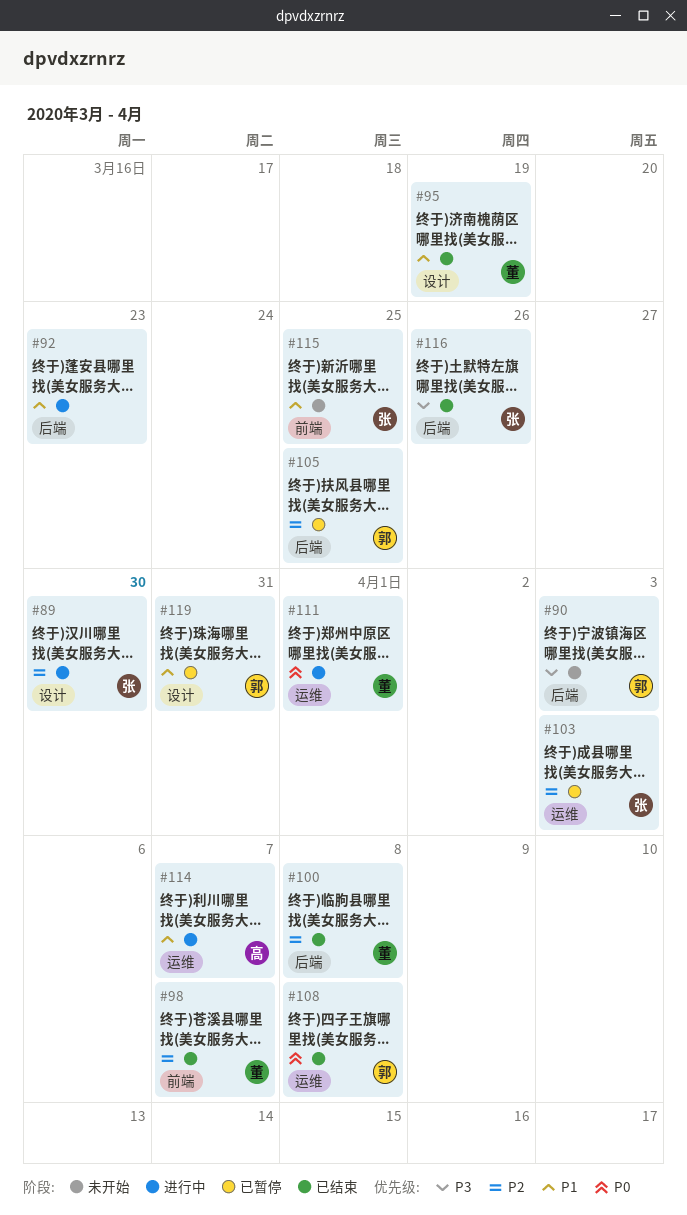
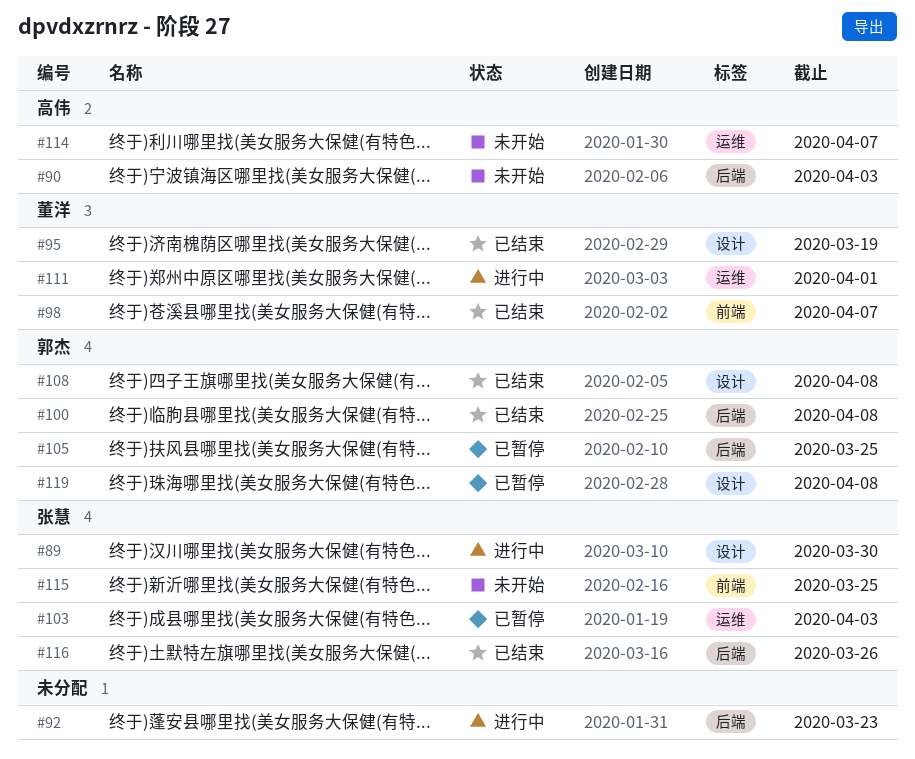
#90, owner: 郭杰 -> 高伟
#100, owner: 董洋 -> 郭杰
#108, label: 运维 -> 设计
#114, status: 进行中 -> 未开始
#119, due: Mar 31 -> Apr 8

